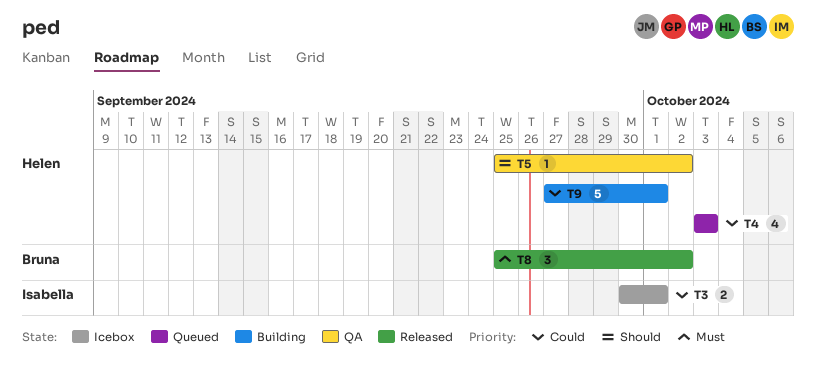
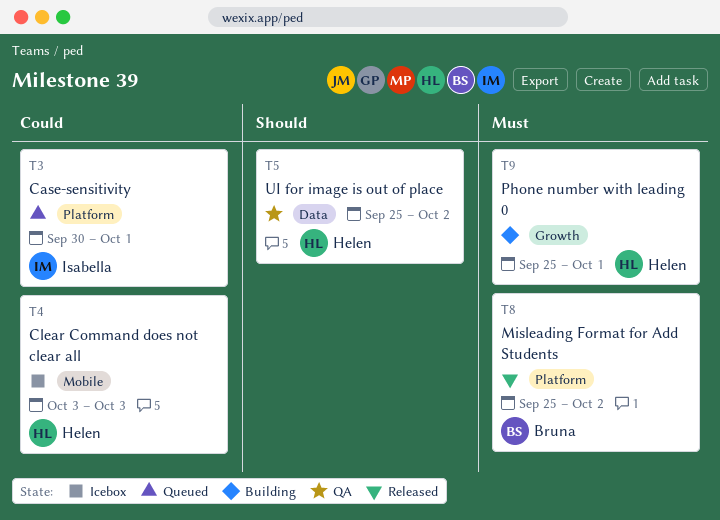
T3, status: Icebox -> Queued
T4, status: Queued -> Icebox
T9, priority: Could -> Must
T9, start: Sep 27 -> Sep 25

